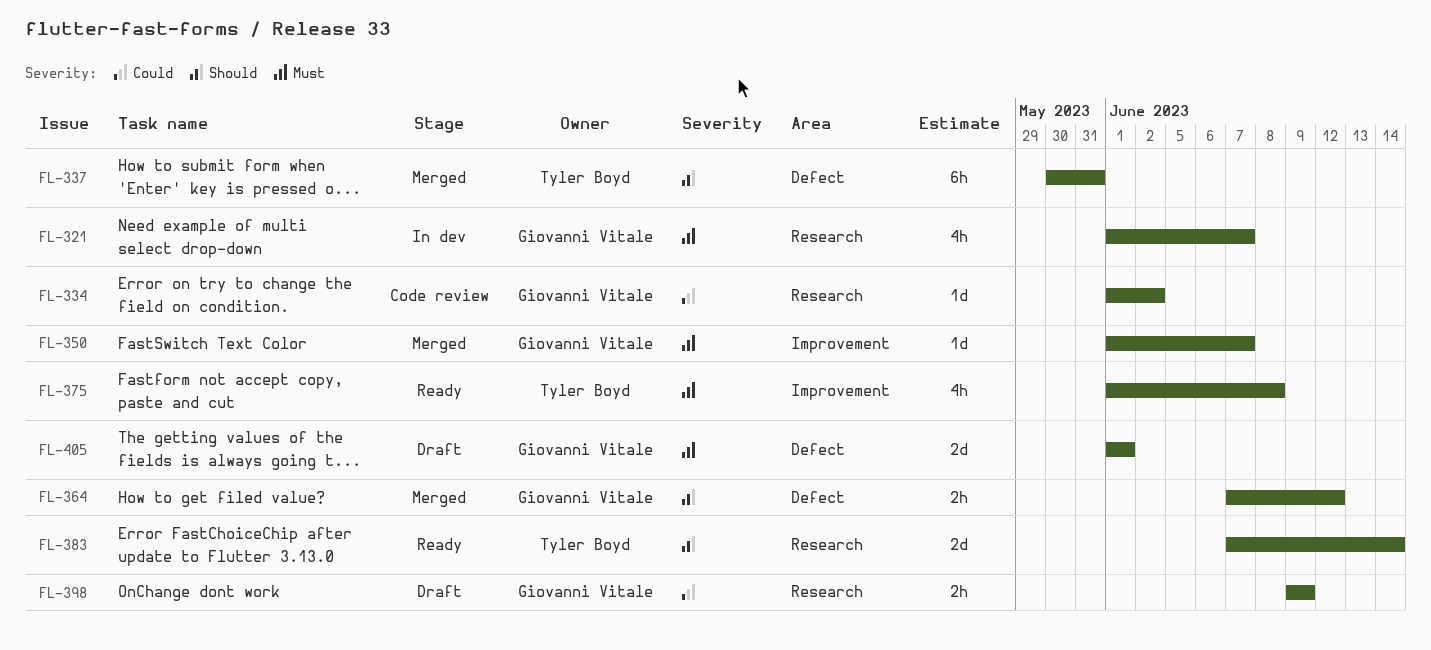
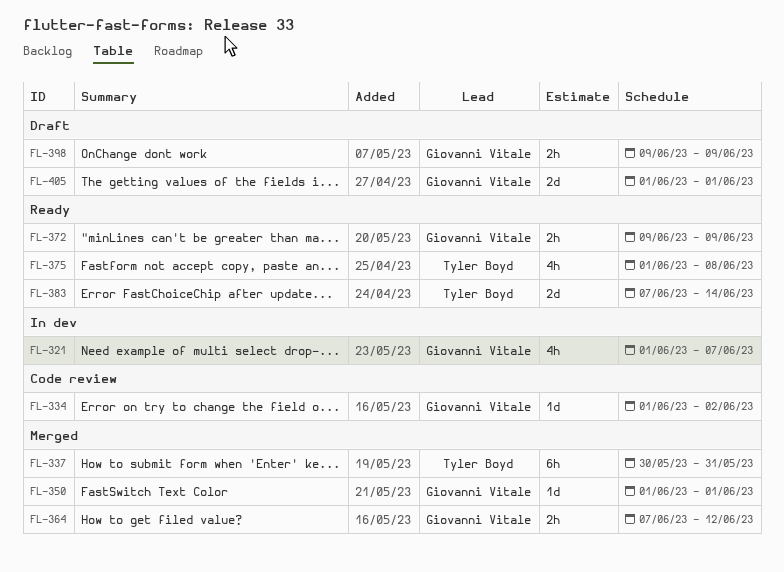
FL-350, due: Jun 7 -> Jun 1
FL-372: none -> present

